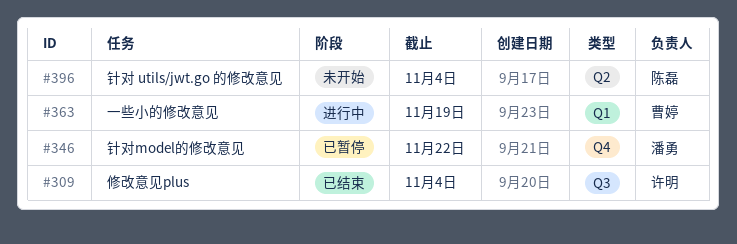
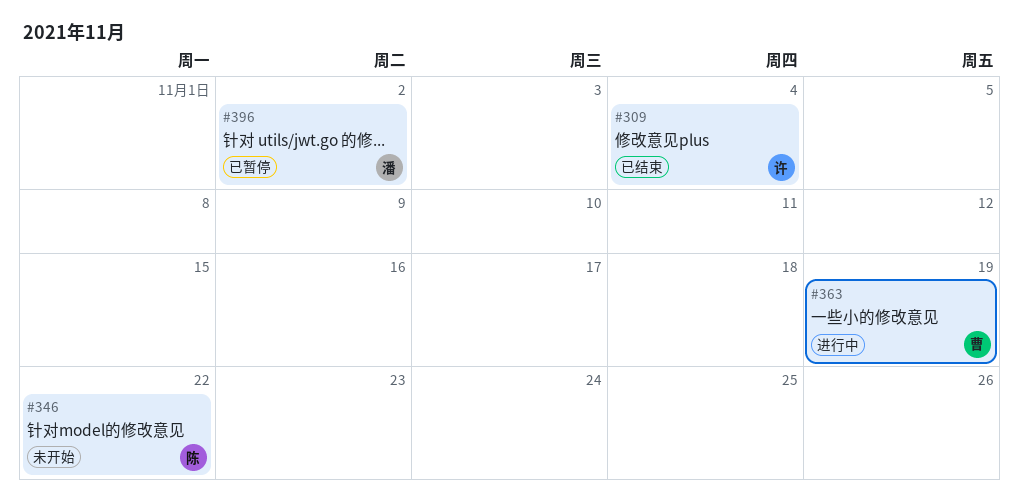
#346, status: 已暂停 -> 未开始
#346, owner: 潘勇 -> 陈磊
#396, status: 未开始 -> 已暂停
#396, owner: 陈磊 -> 潘勇
#396, due: Nov 4 -> Nov 2

